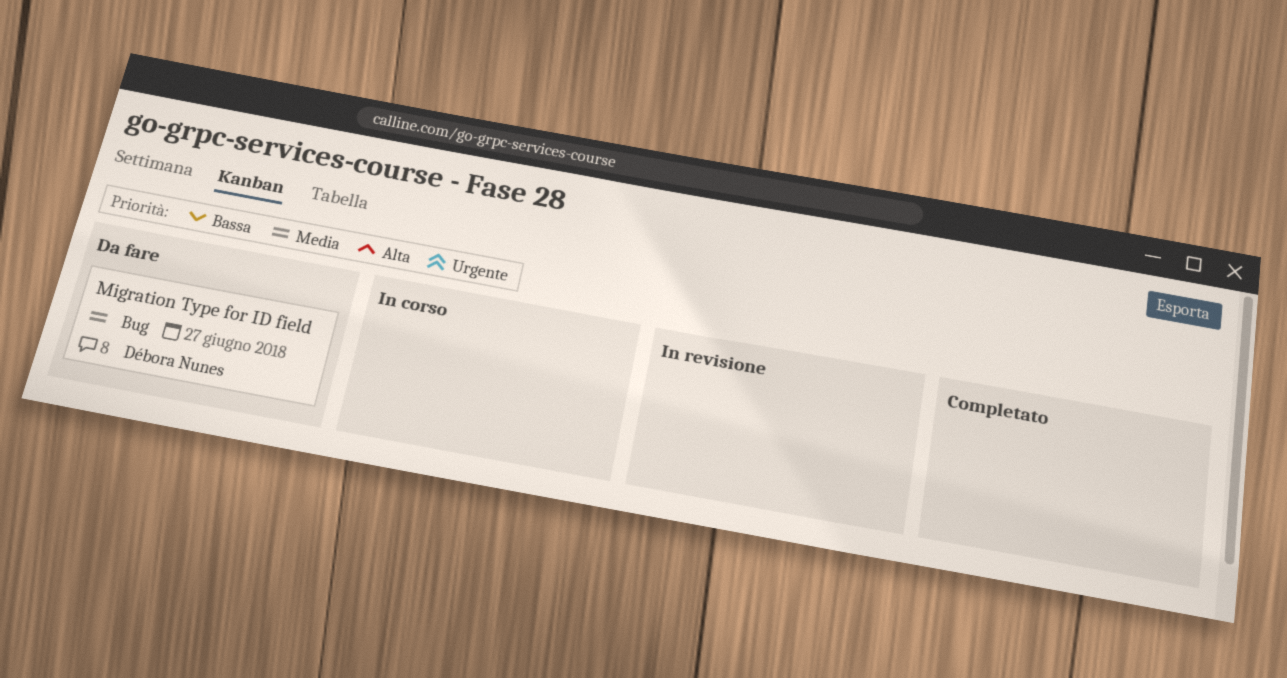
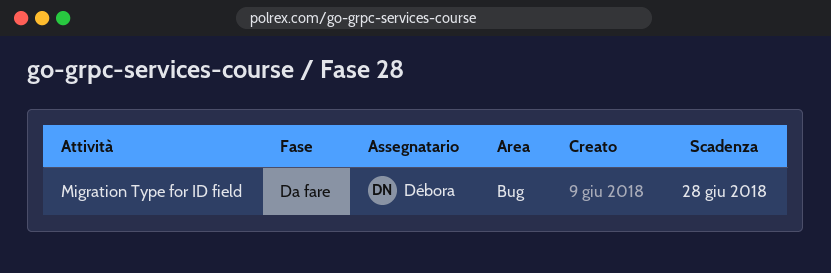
Migration Type for ID field, due: Jun 27 -> Jun 28

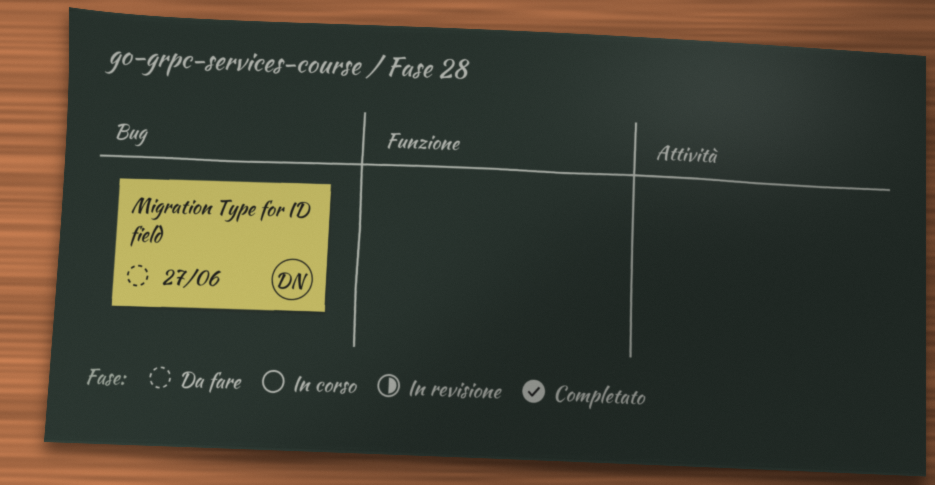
Migration Type for ID field, due: Jun 28 -> Jun 27

